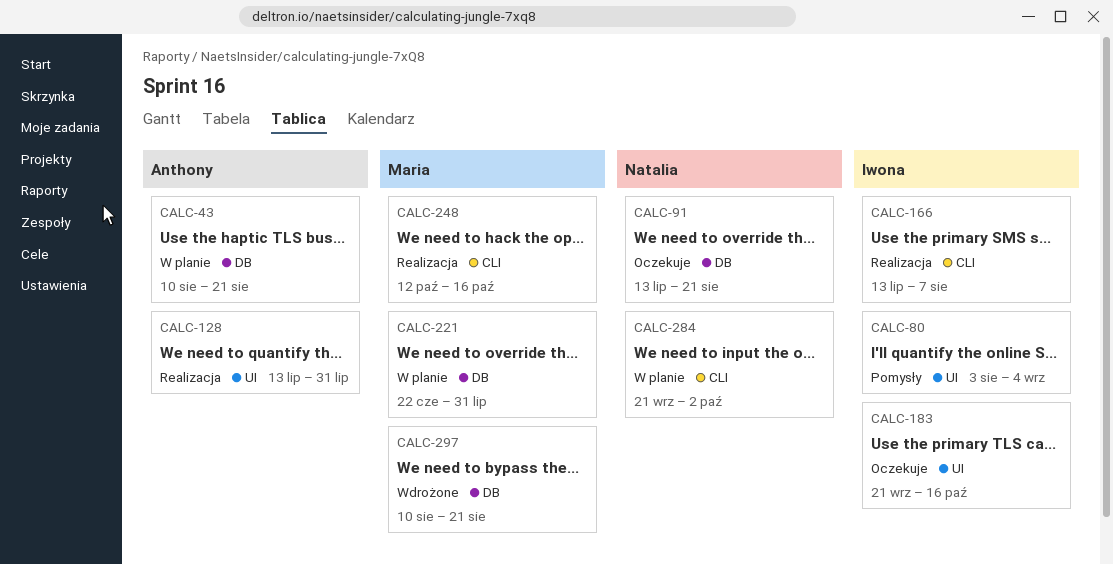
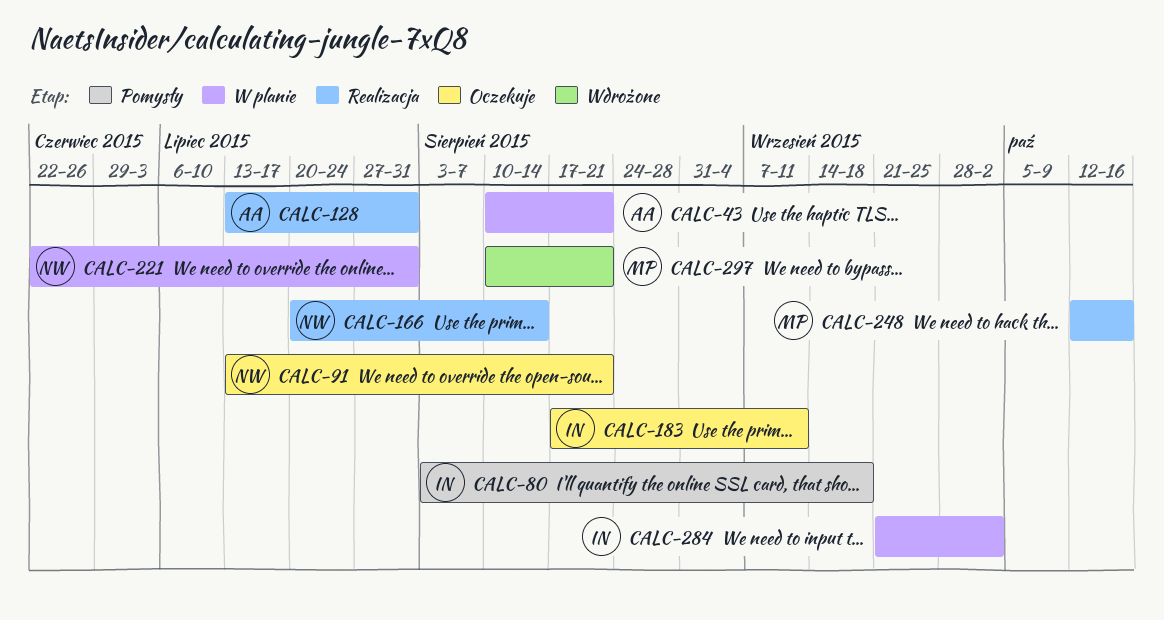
CALC-80, due: Sep 4 -> Sep 18
CALC-166, owner: Iwona -> Natalia
CALC-166, start: Jul 13 -> Jul 20
CALC-166, due: Aug 7 -> Aug 14
CALC-183, start: Sep 21 -> Aug 17
CALC-183, due: Oct 16 -> Sep 11
CALC-221, owner: Maria -> Natalia
CALC-284, owner: Natalia -> Iwona

